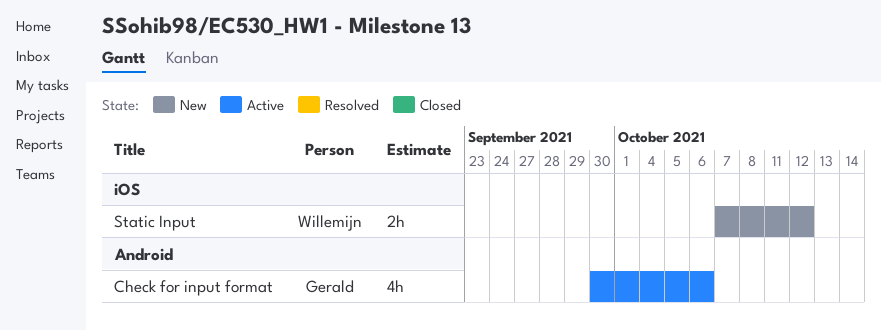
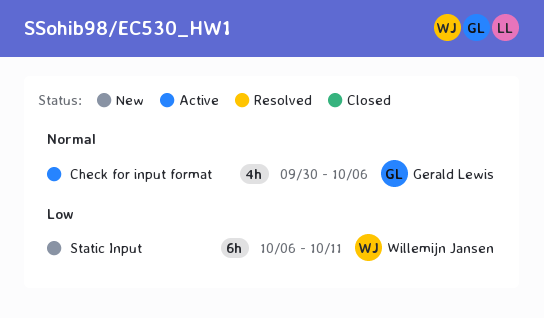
Static Input, estimate: 2h -> 6h
Static Input, start: Oct 7 -> Oct 6
Static Input, due: Oct 12 -> Oct 11

